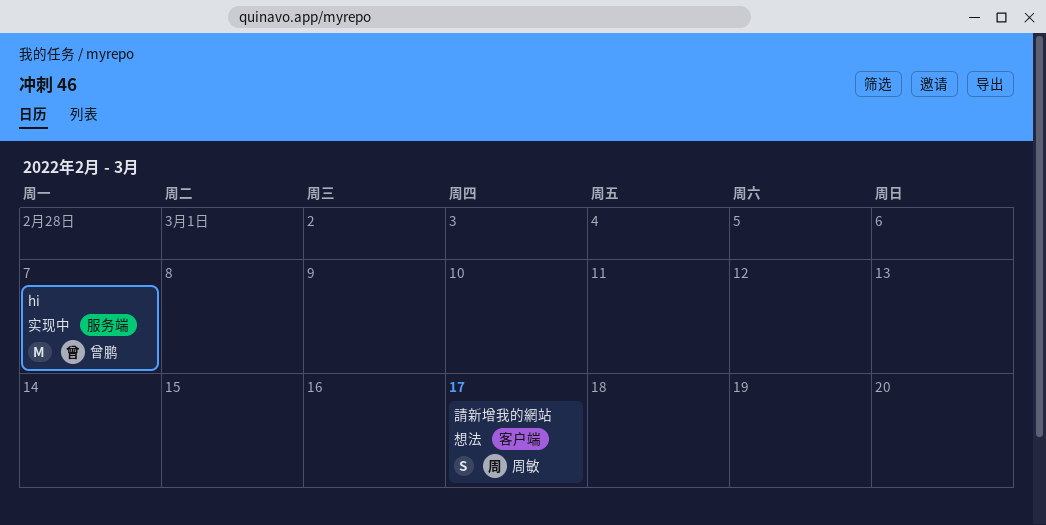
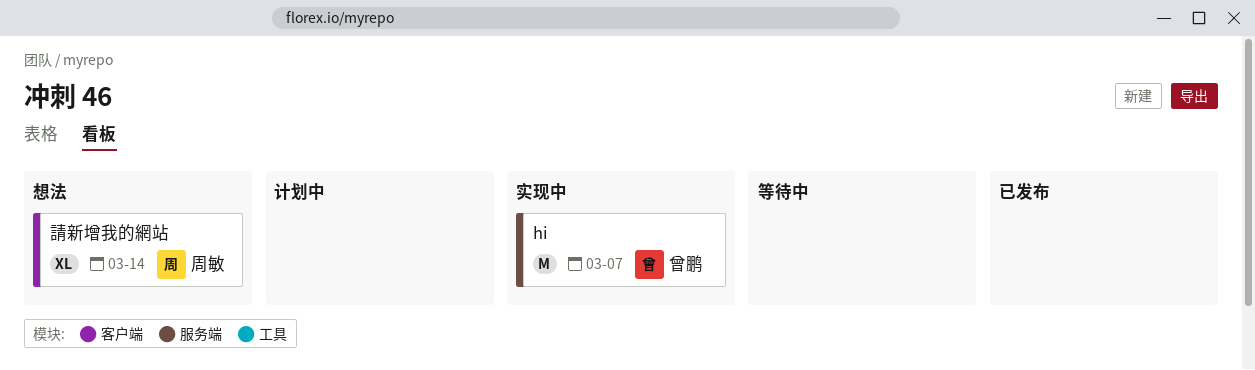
請新增我的網站, estimate: S -> XL
請新增我的網站, due: Mar 17 -> Mar 14

